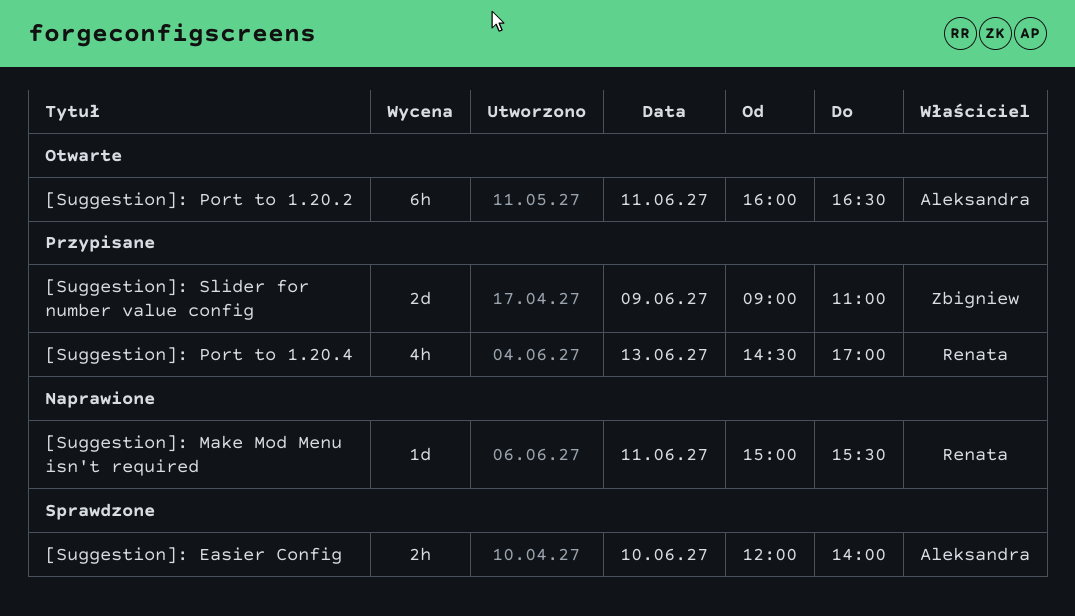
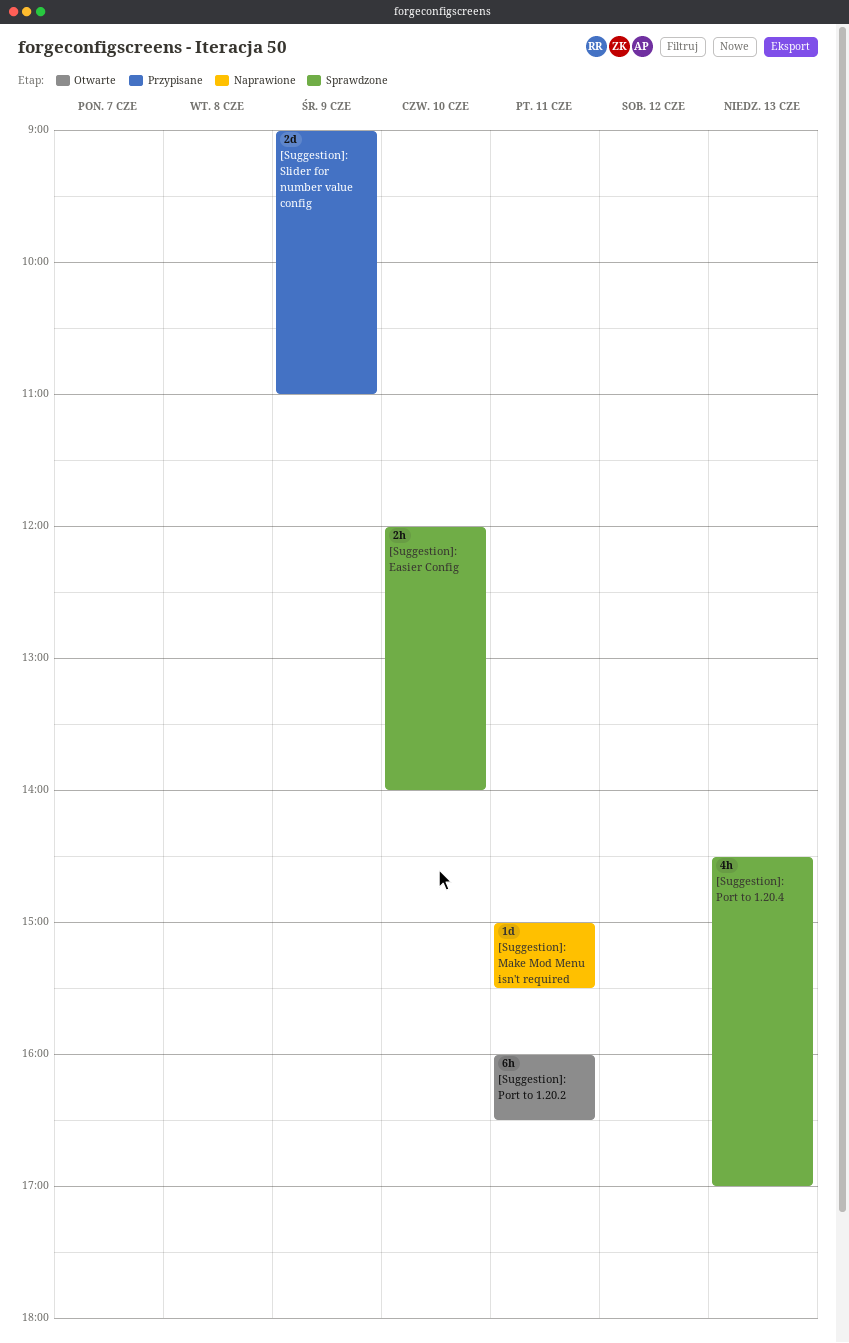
[Suggestion]: Port to 1.20.4, status: Przypisane -> Sprawdzone

